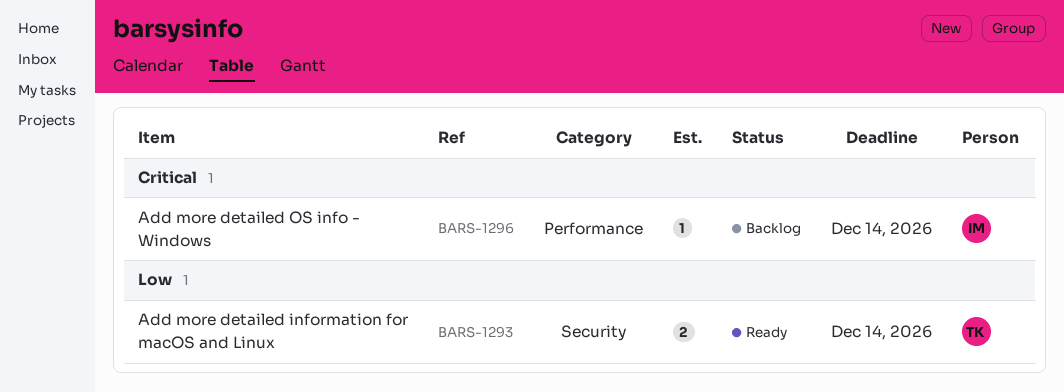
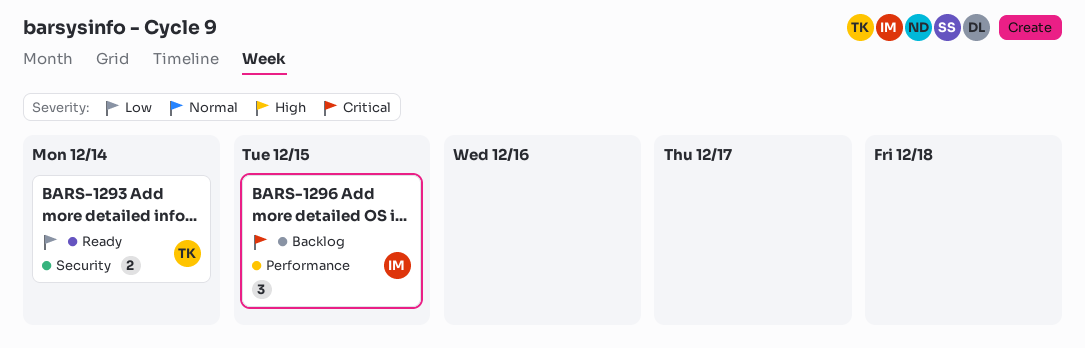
BARS-1296, estimate: 1 -> 3
BARS-1296, due: Dec 14 -> Dec 15

